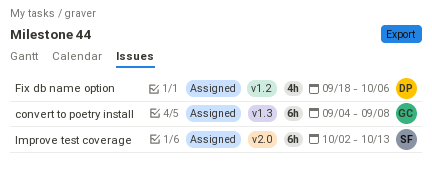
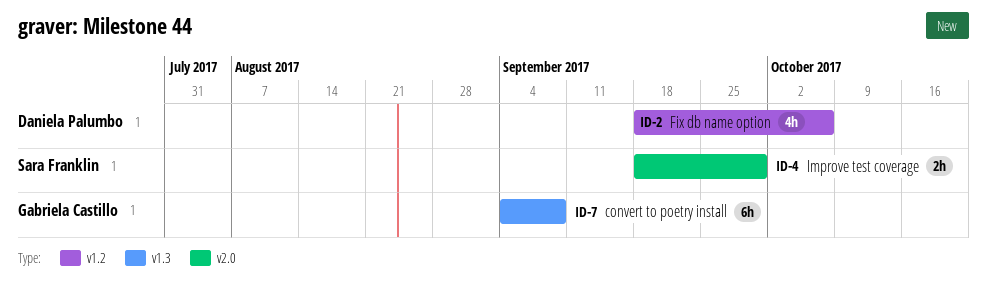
Improve test coverage, estimate: 6h -> 2h
Improve test coverage, start: Oct 2 -> Sep 18
Improve test coverage, due: Oct 13 -> Sep 29

